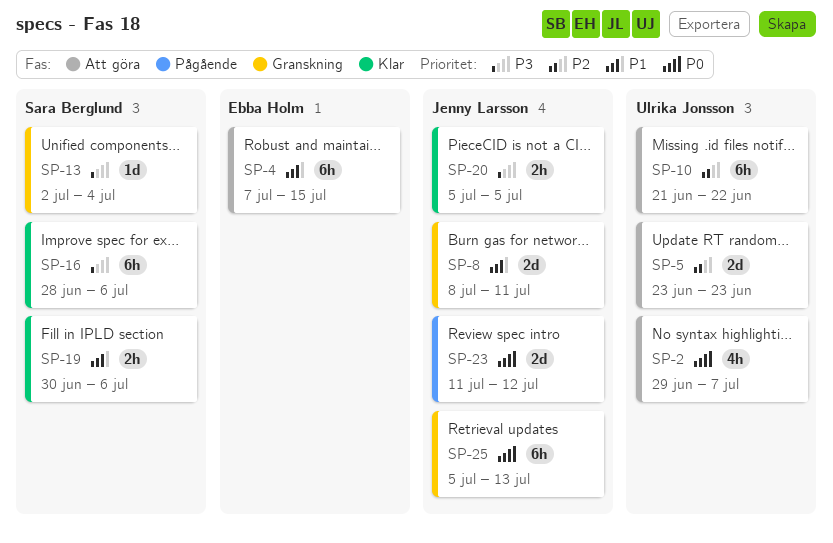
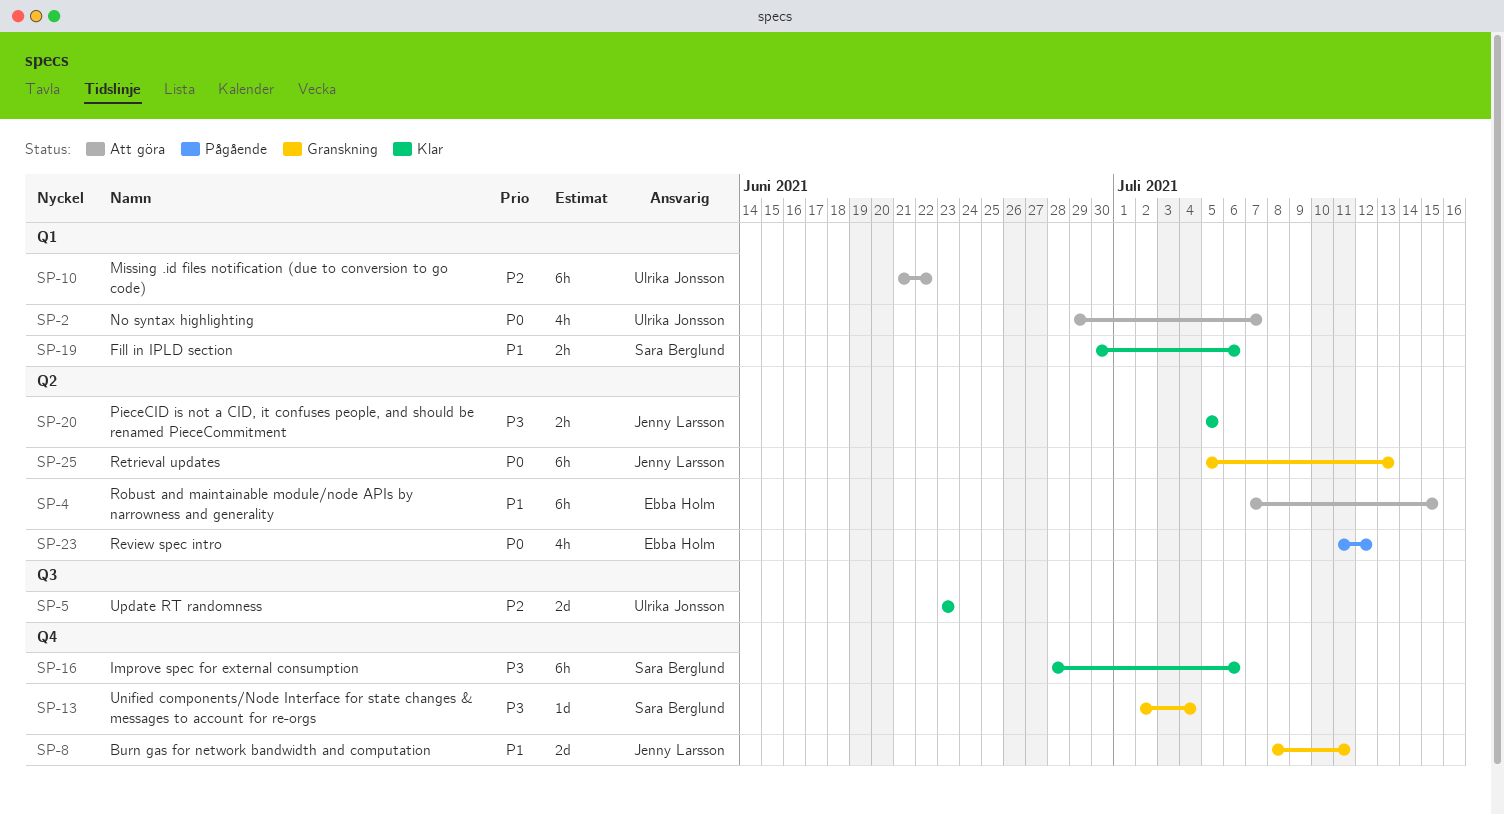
SP-5, status: Att göra -> Klar
SP-23, owner: Jenny Larsson -> Ebba Holm
SP-23, estimate: 2d -> 4h

